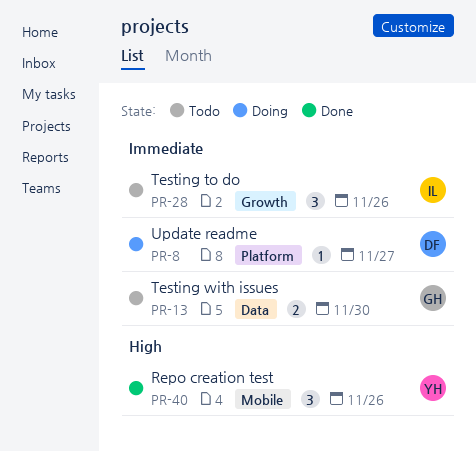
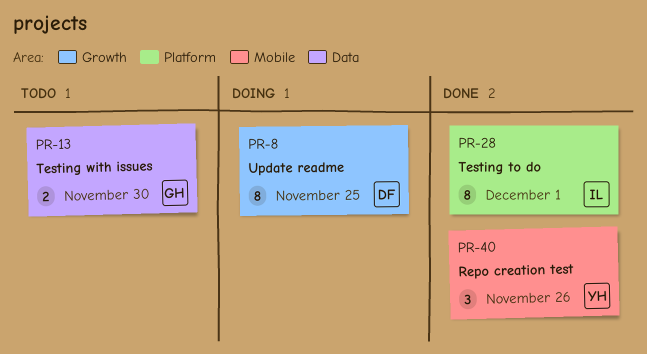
PR-8, label: Platform -> Growth
PR-8, estimate: 1 -> 8
PR-8, due: Nov 27 -> Nov 25
PR-28, status: Todo -> Done
PR-28, label: Growth -> Platform
PR-28, estimate: 3 -> 8
PR-28, due: Nov 26 -> Dec 1

